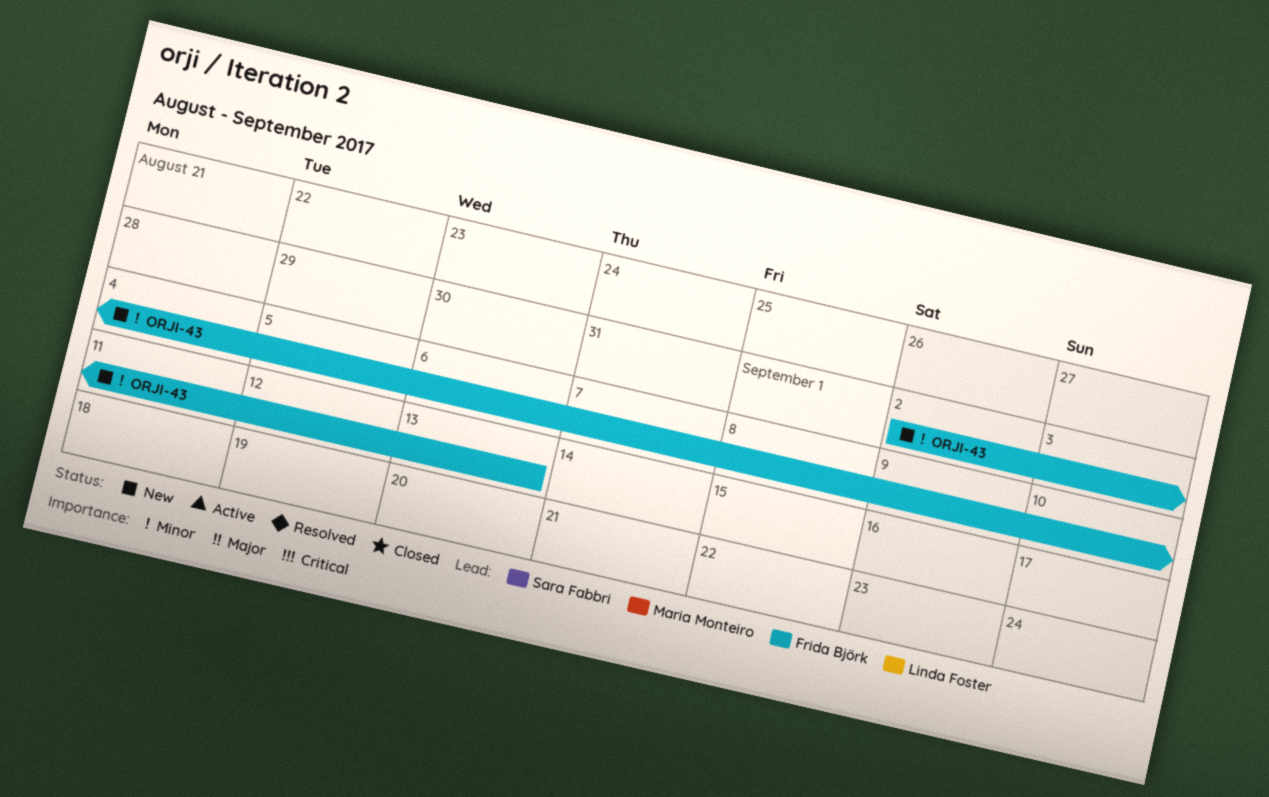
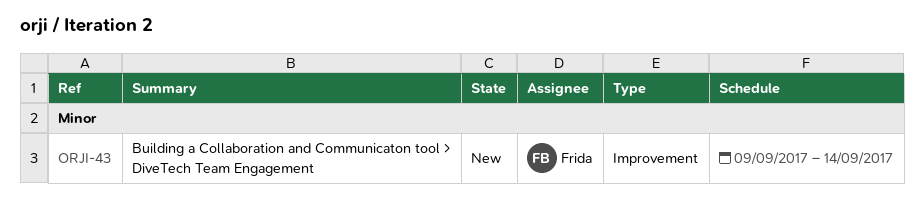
ORJI-43, start: Sep 2 -> Sep 9
ORJI-43, due: Sep 13 -> Sep 14

